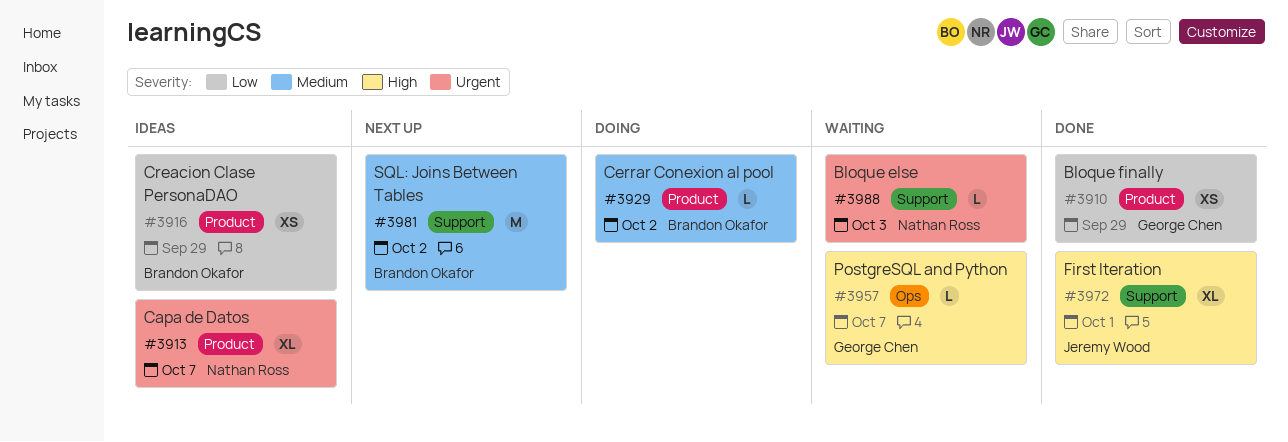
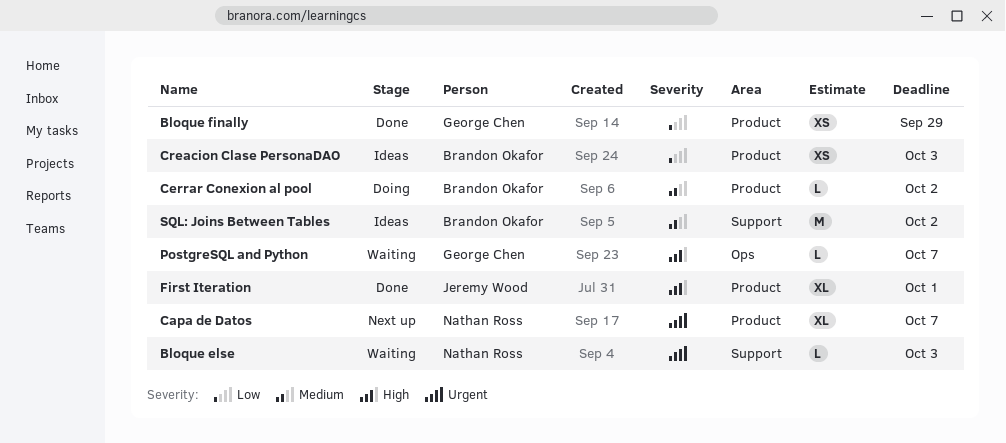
Capa de Datos, status: Ideas -> Next up
Creacion Clase PersonaDAO, due: Sep 29 -> Oct 3
First Iteration, label: Support -> Product
SQL: Joins Between Tables, status: Next up -> Ideas

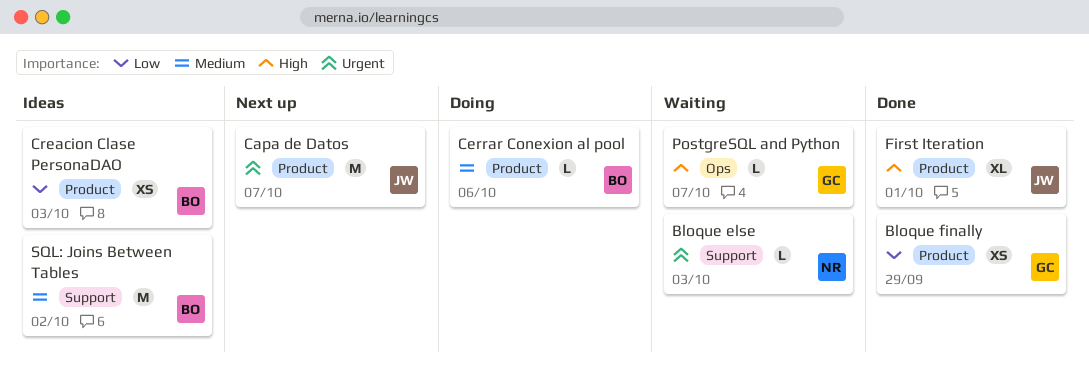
Capa de Datos, owner: Nathan Ross -> Jeremy Wood
Capa de Datos, estimate: XL -> M
Cerrar Conexion al pool, due: Oct 2 -> Oct 6

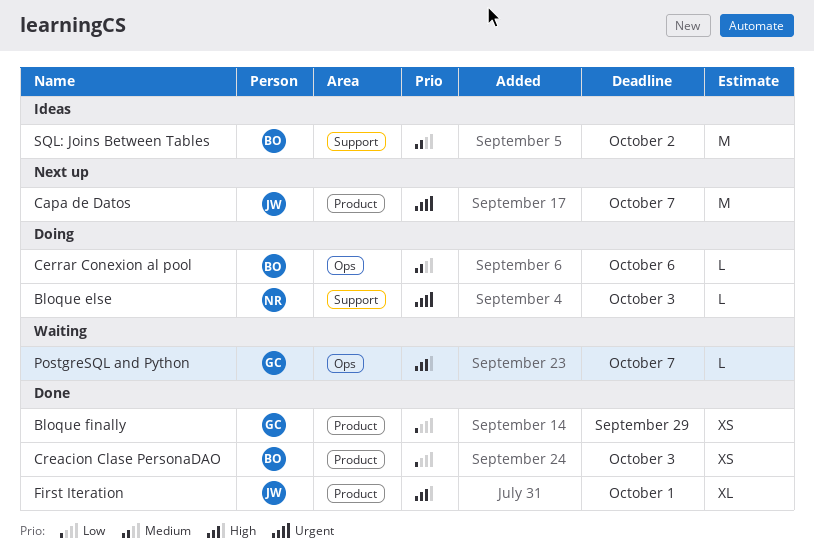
Bloque else, status: Waiting -> Doing
Cerrar Conexion al pool, label: Product -> Ops
Creacion Clase PersonaDAO, status: Ideas -> Done

